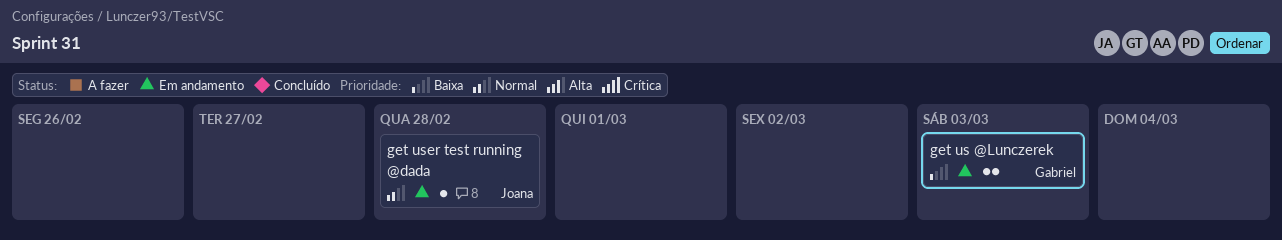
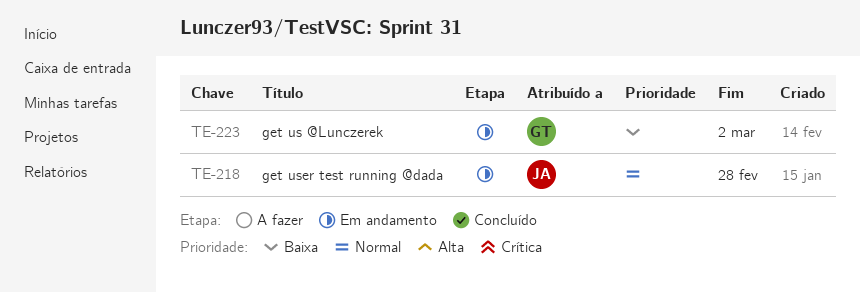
get us @Lunczerek, due: Mar 3 -> Mar 2

